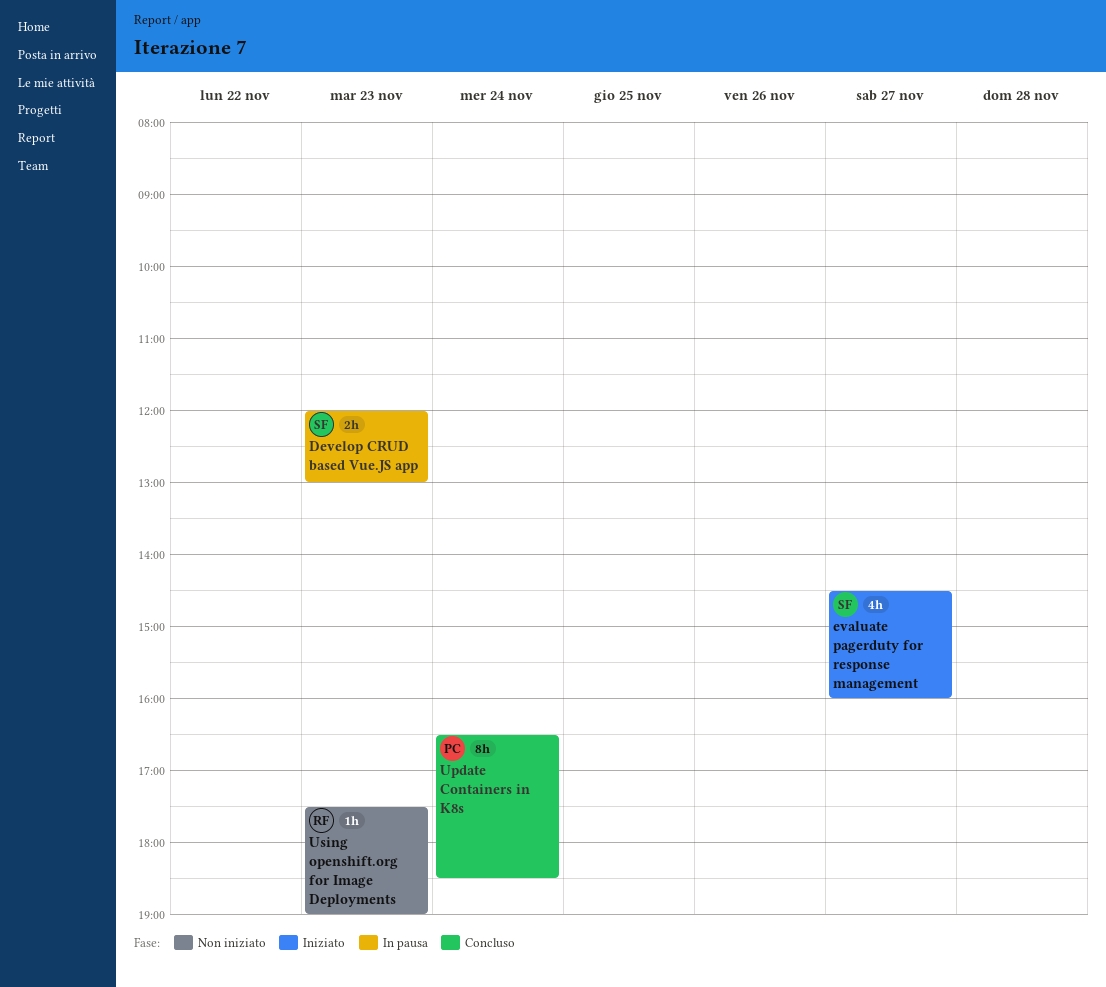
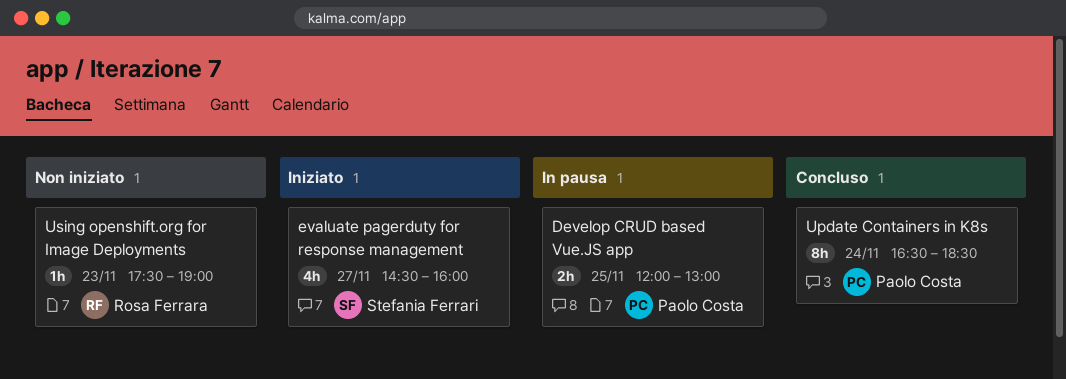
Develop CRUD based Vue.JS app, owner: Stefania Ferrari -> Paolo Costa
Develop CRUD based Vue.JS app, day: Nov 23 -> Nov 25

